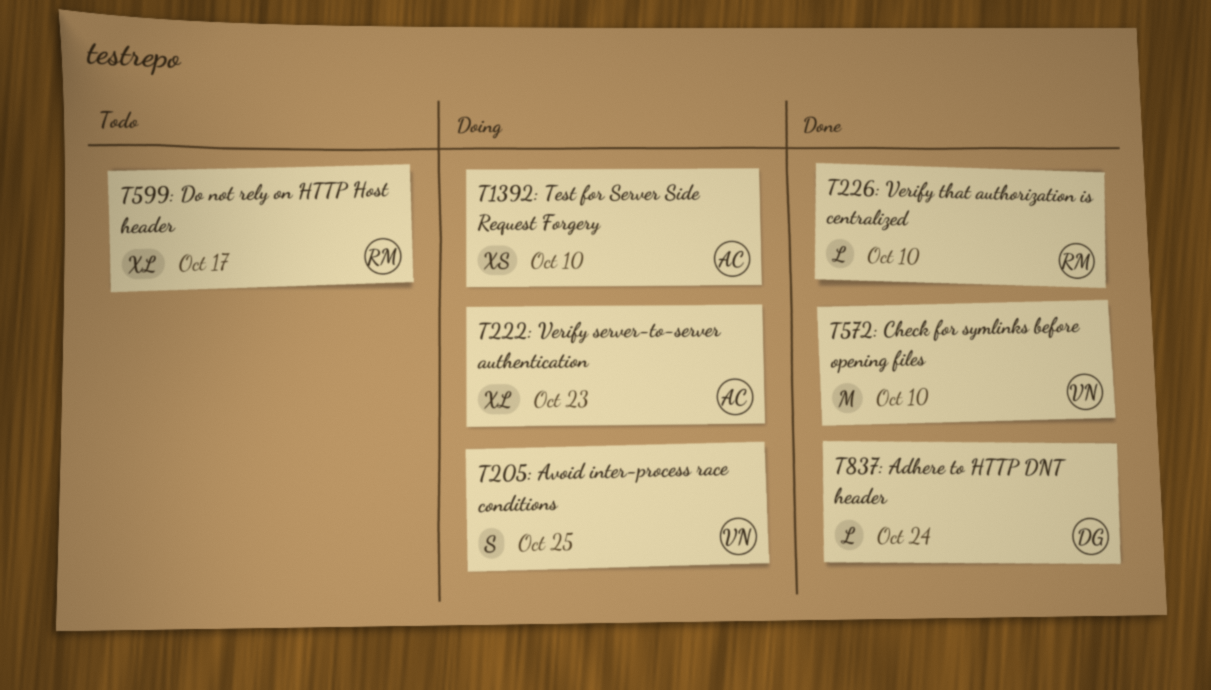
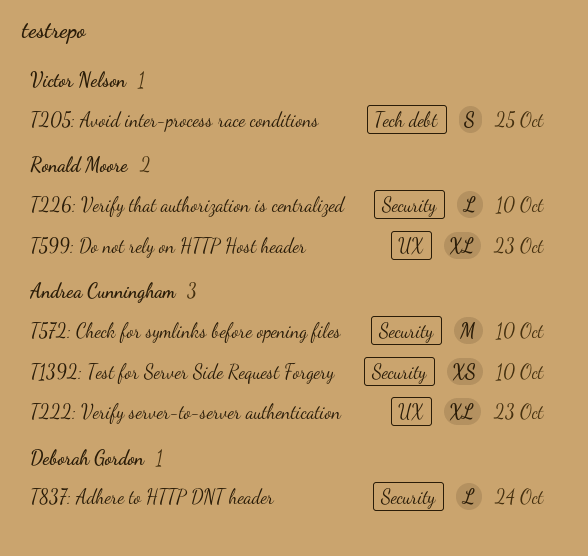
T572: Check for symlinks before opening files, owner: Victor Nelson -> Andrea Cunningham
T599: Do not rely on HTTP Host header, due: Oct 17 -> Oct 23

